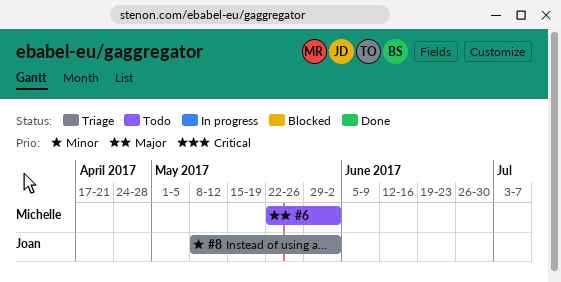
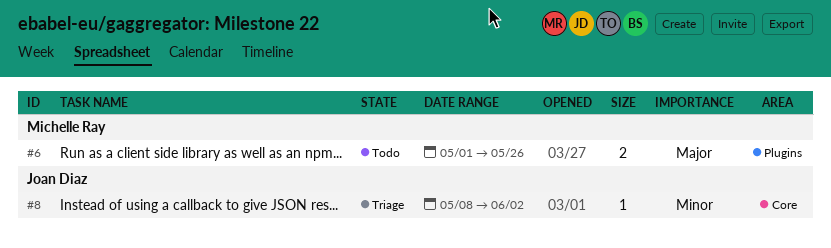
#6, start: May 22 -> May 1
#6, due: Jun 2 -> May 26

